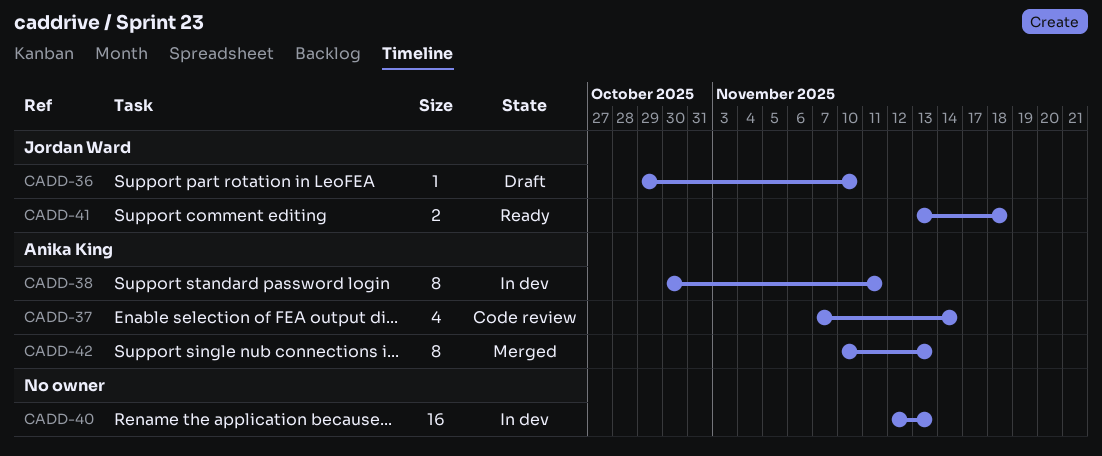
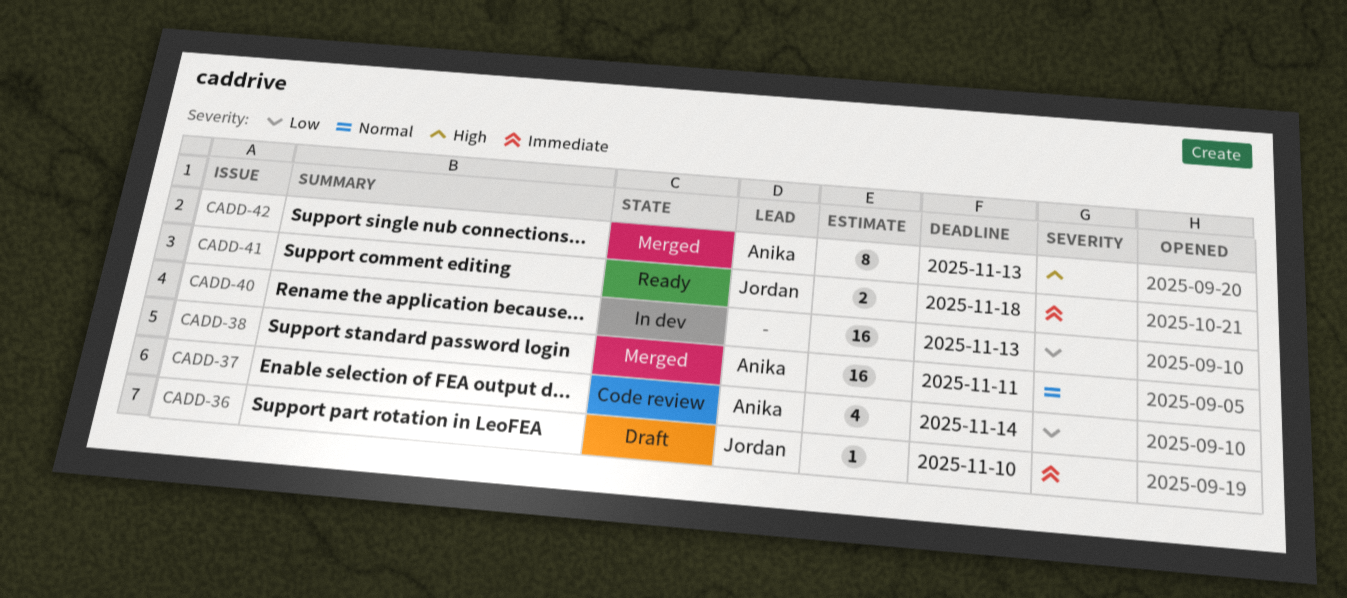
CADD-38, status: In dev -> Merged
CADD-38, estimate: 8 -> 16

